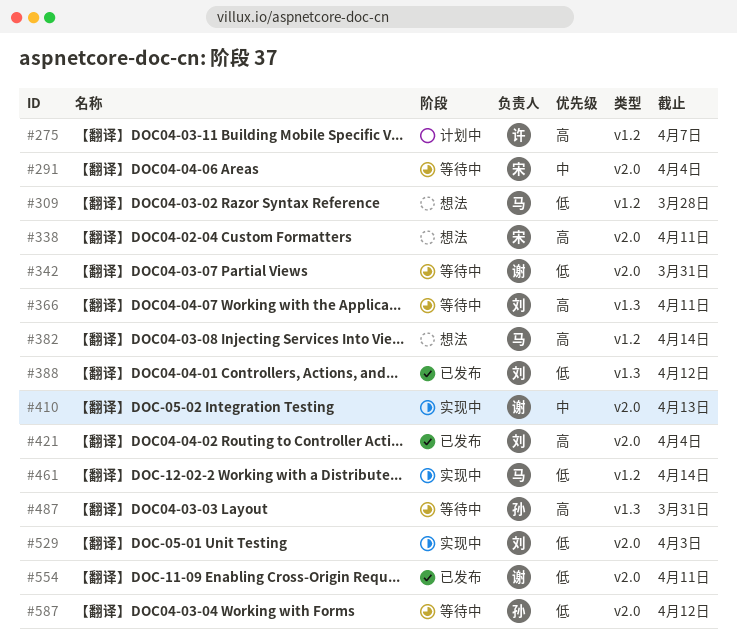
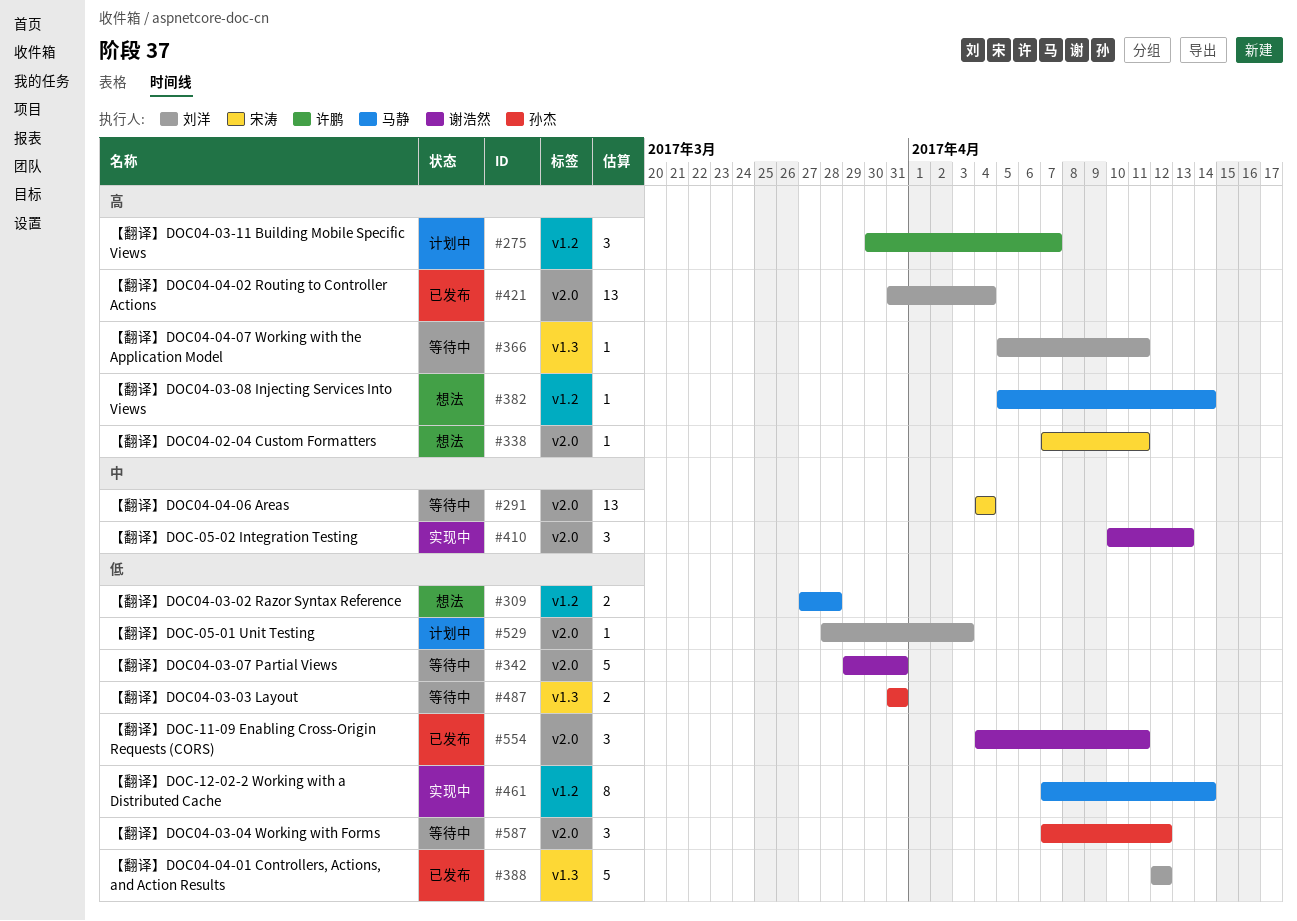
#487, priority: 高 -> 低
#529, status: 实现中 -> 计划中

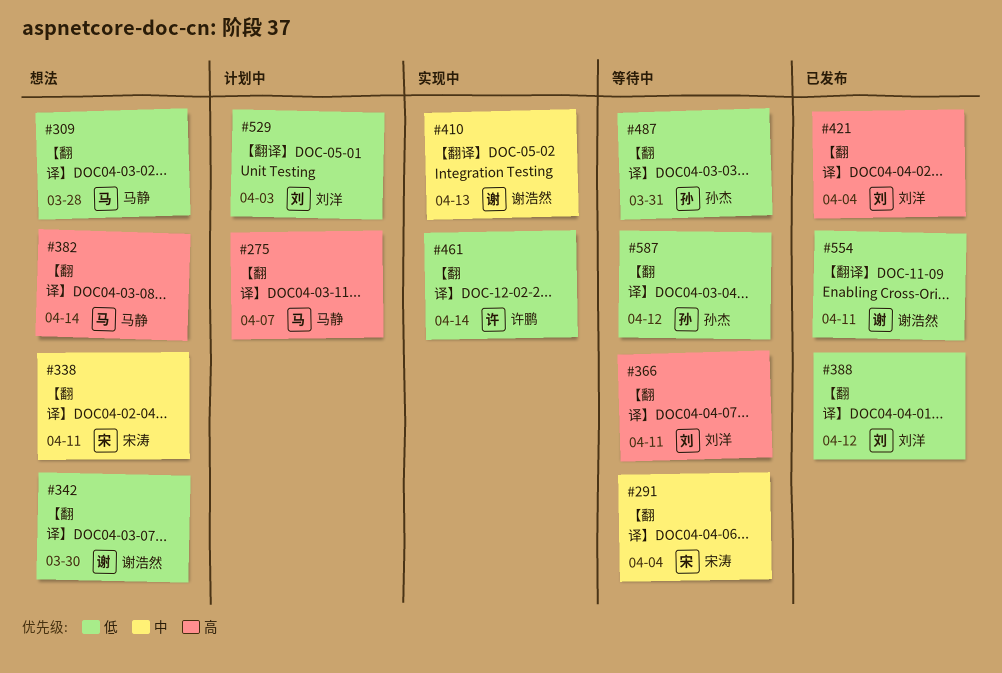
#275, owner: 许鹏 -> 马静
#338, priority: 高 -> 中
#342, status: 等待中 -> 想法
#342, due: Mar 31 -> Mar 30
#461, owner: 马静 -> 许鹏

